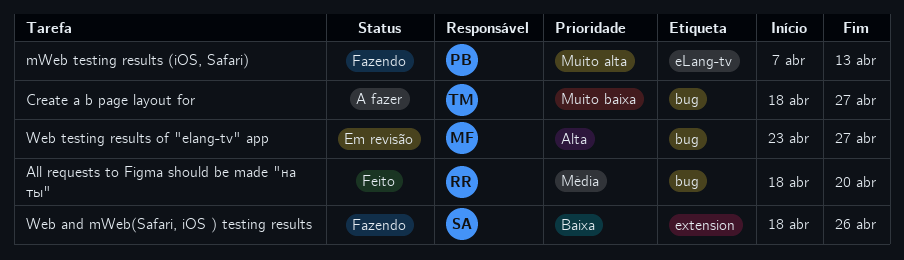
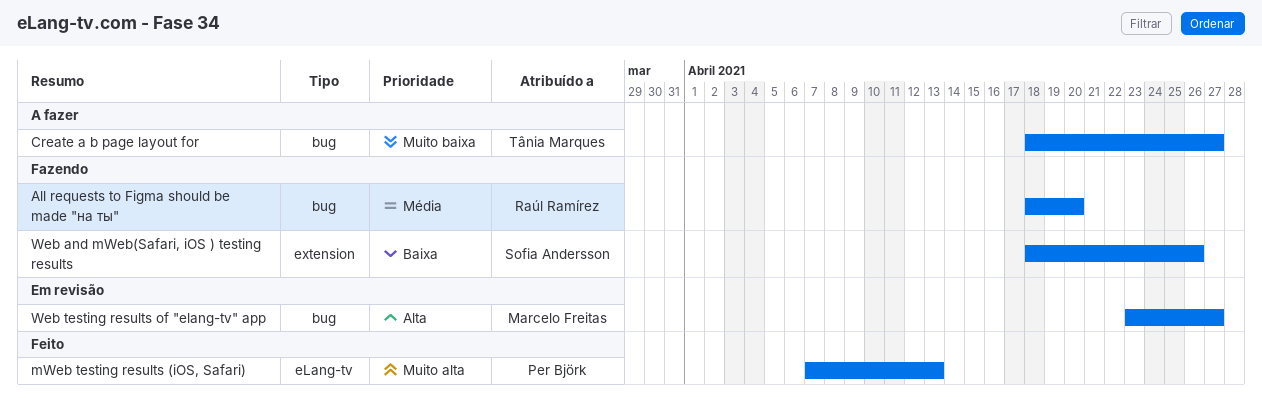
All requests to Figma should be made "на ты", status: Feito -> Fazendo
mWeb testing results (iOS, Safari), status: Fazendo -> Feito

